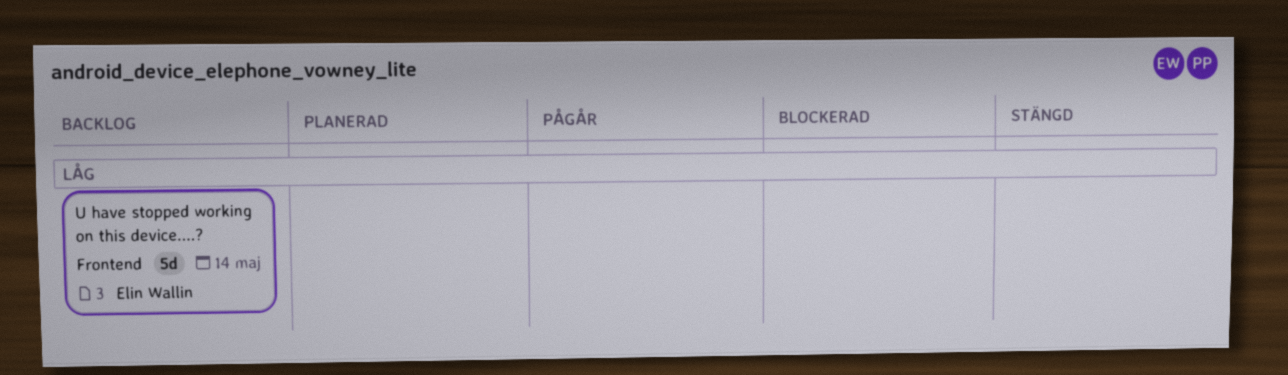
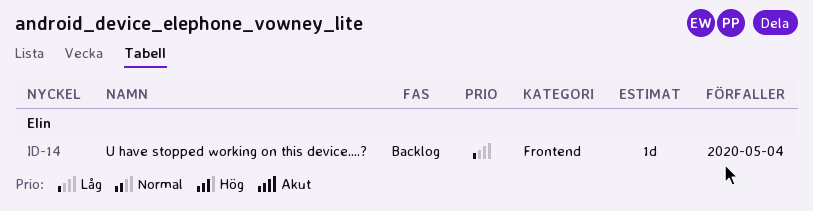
U have stopped working on this device....?, estimate: 5d -> 1d
U have stopped working on this device....?, due: May 14 -> May 4

